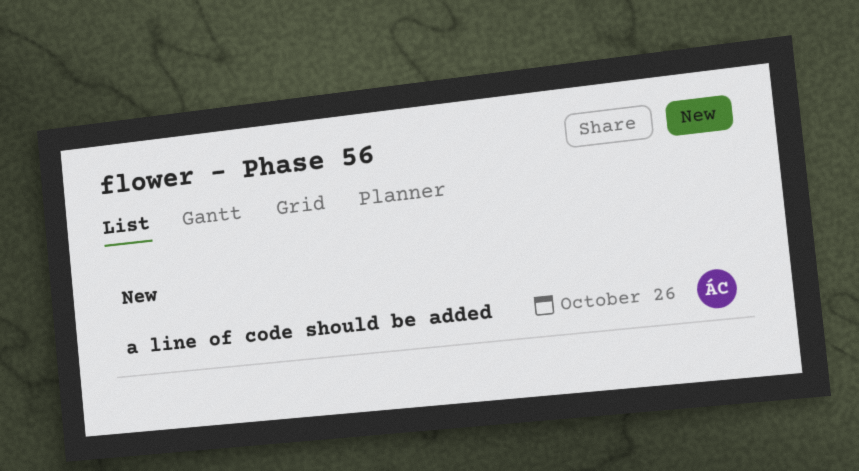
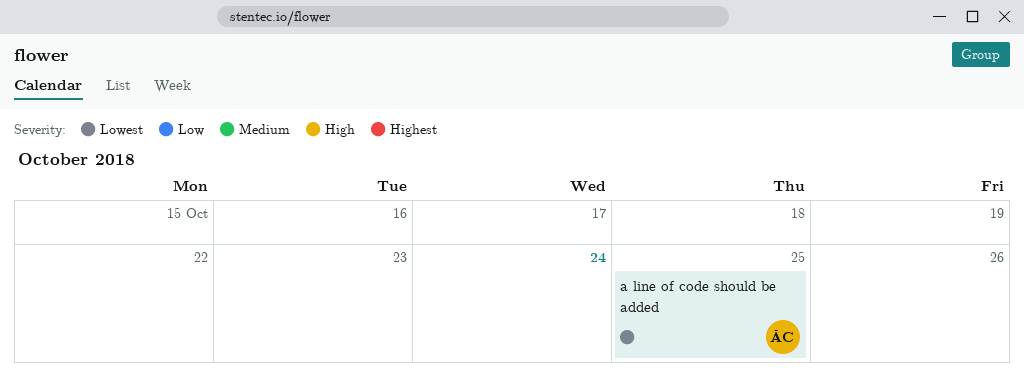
a line of code should be added, due: Oct 26 -> Oct 25

